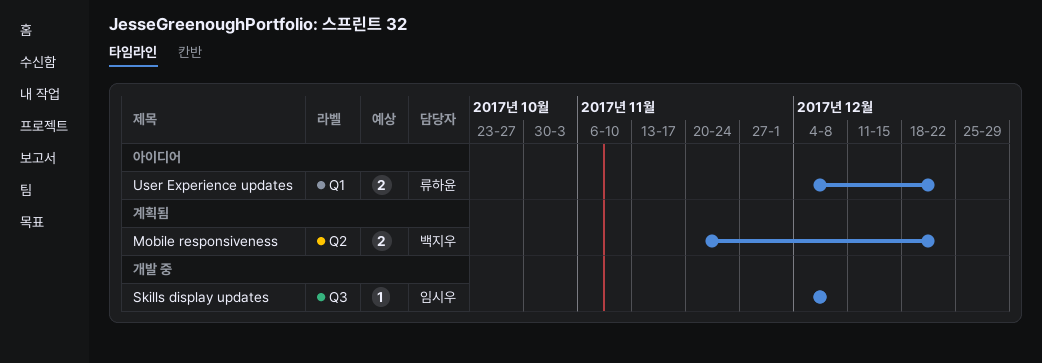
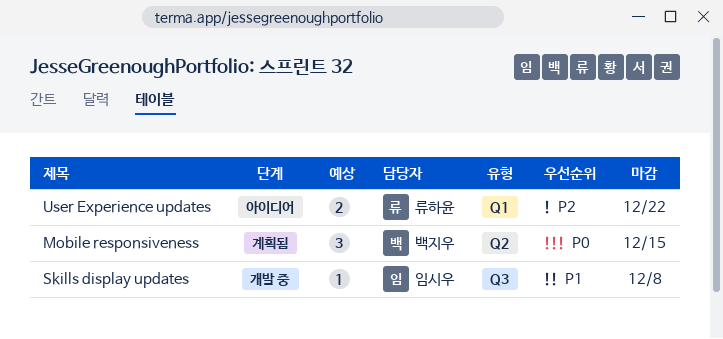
Mobile responsiveness, estimate: 2 -> 3
Mobile responsiveness, due: Dec 22 -> Dec 15

